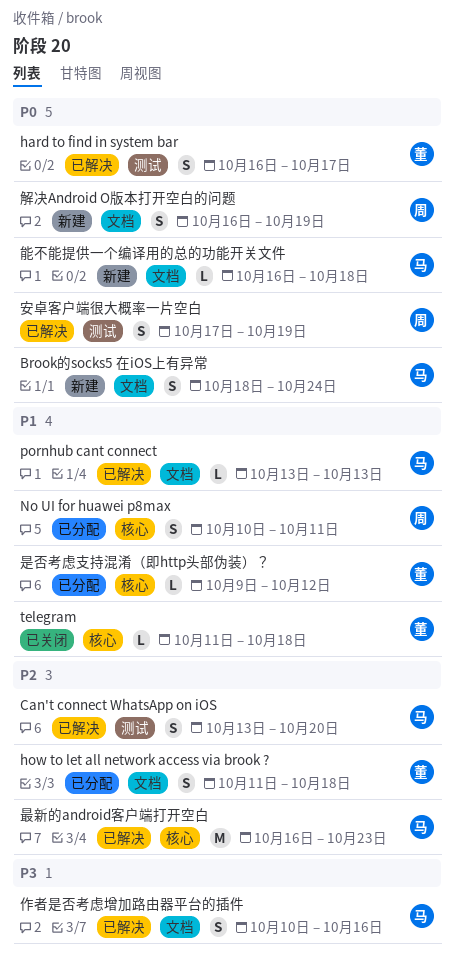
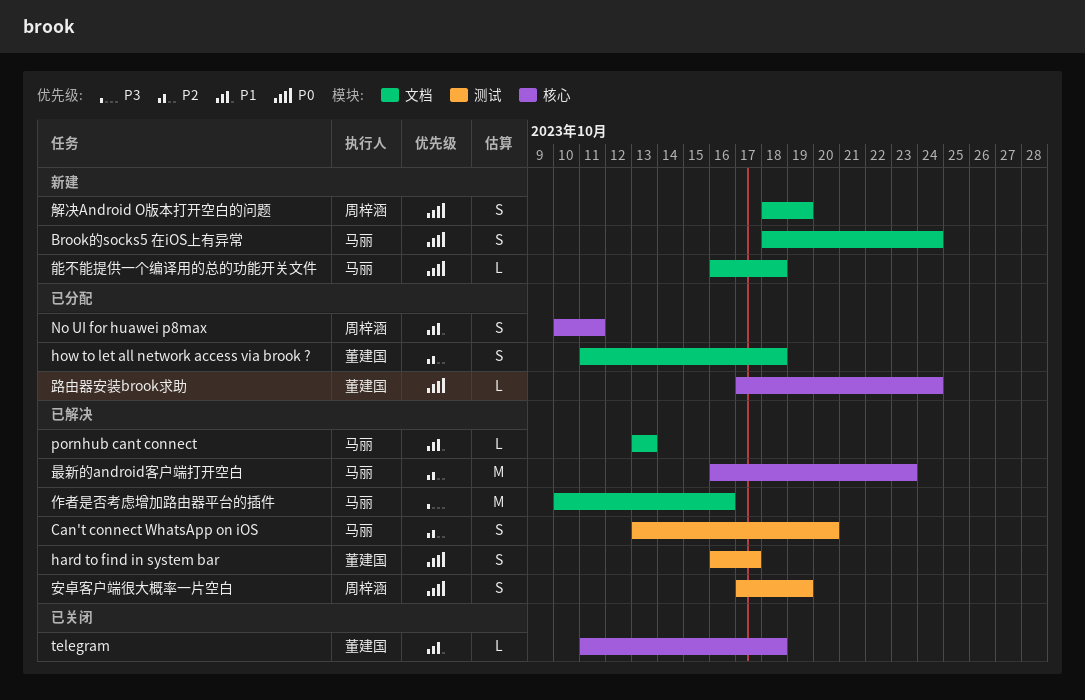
作者是否考虑增加路由器平台的插件, estimate: S -> M
是否考虑支持混淆（即http头部伪装）？: present -> none
解决Android O版本打开空白的问题, start: Oct 16 -> Oct 18
路由器安装brook求助: none -> present

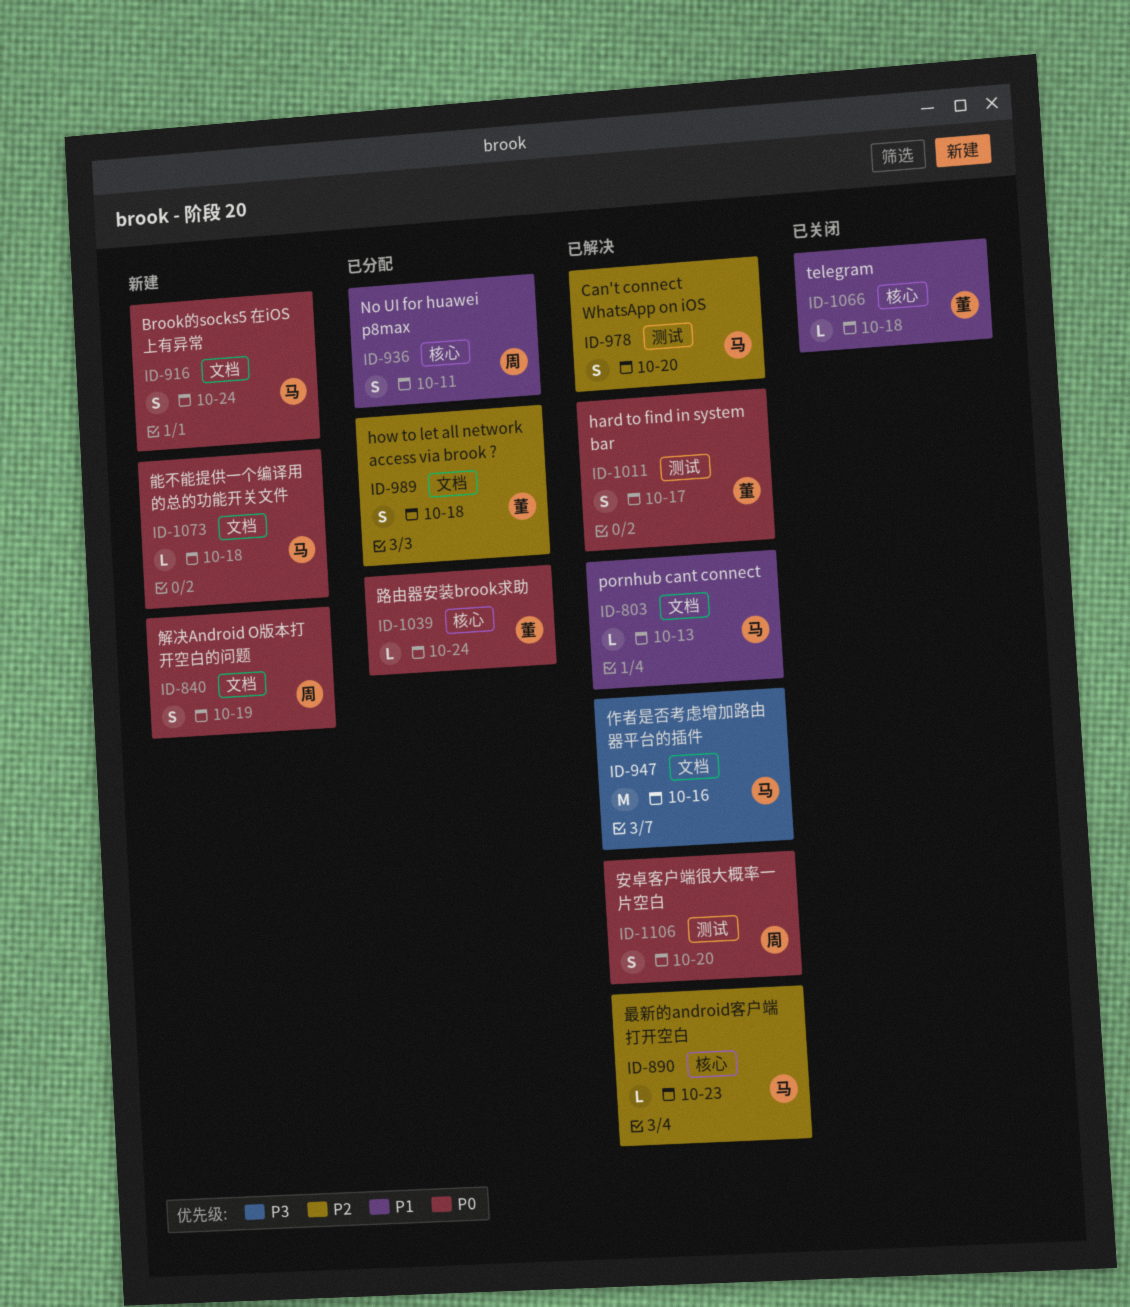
安卓客户端很大概率一片空白, due: Oct 19 -> Oct 20
最新的android客户端打开空白, estimate: M -> L

